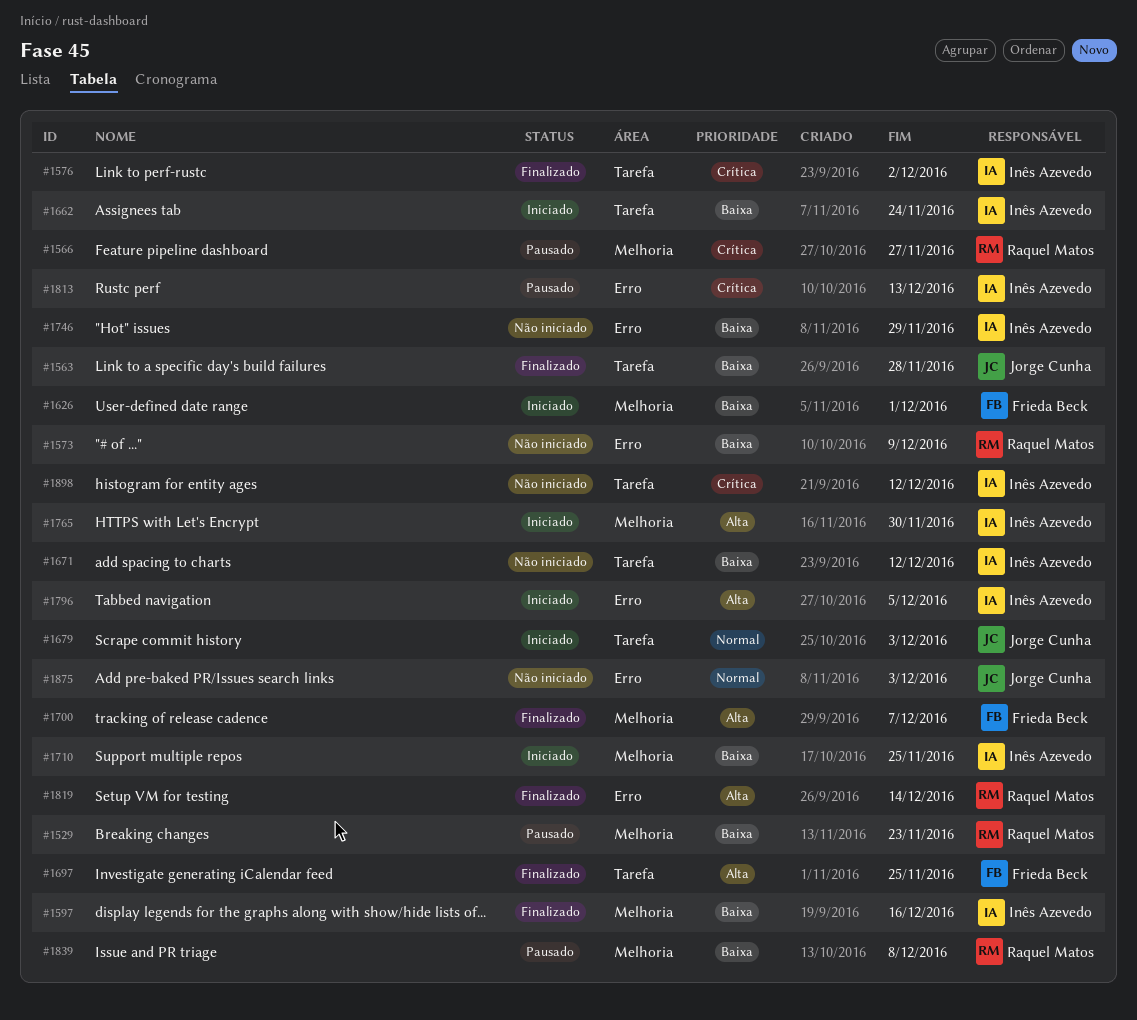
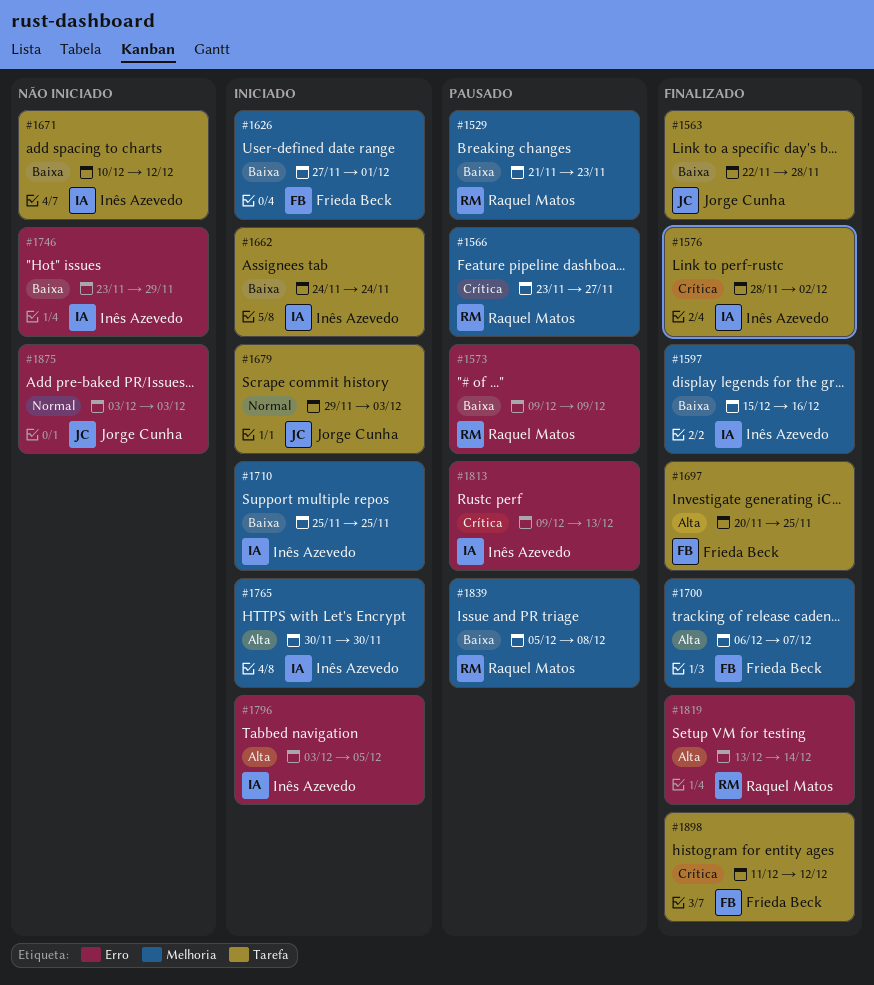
#1573, status: Não iniciado -> Pausado
#1898, status: Não iniciado -> Finalizado
#1898, owner: Inês Azevedo -> Frieda Beck

